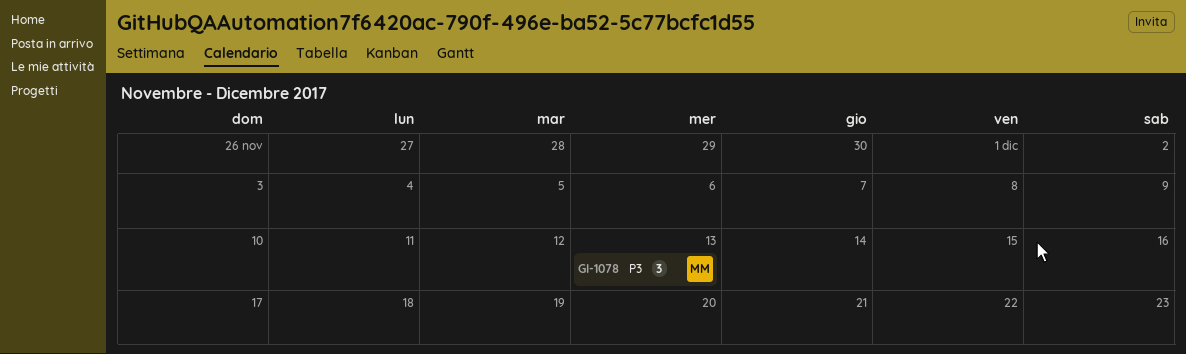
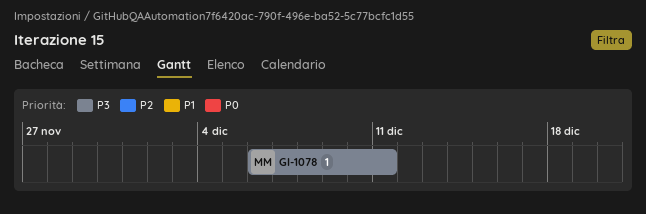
GI-1078, estimate: 3 -> 1
GI-1078, due: Dec 13 -> Dec 11

